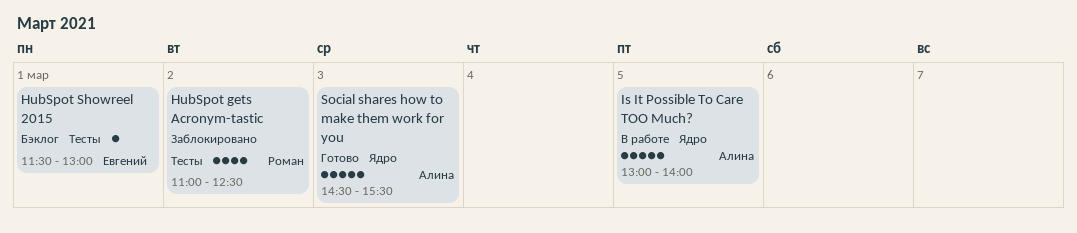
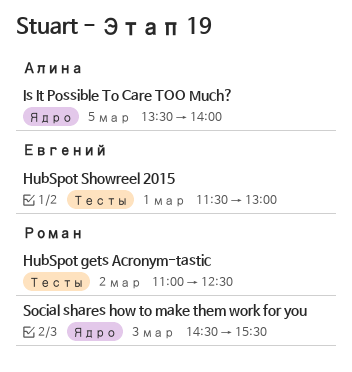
Is It Possible To Care TOO Much?, begins: 13:00 -> 13:30
Social shares how to make them work for you, owner: Алина -> Роман

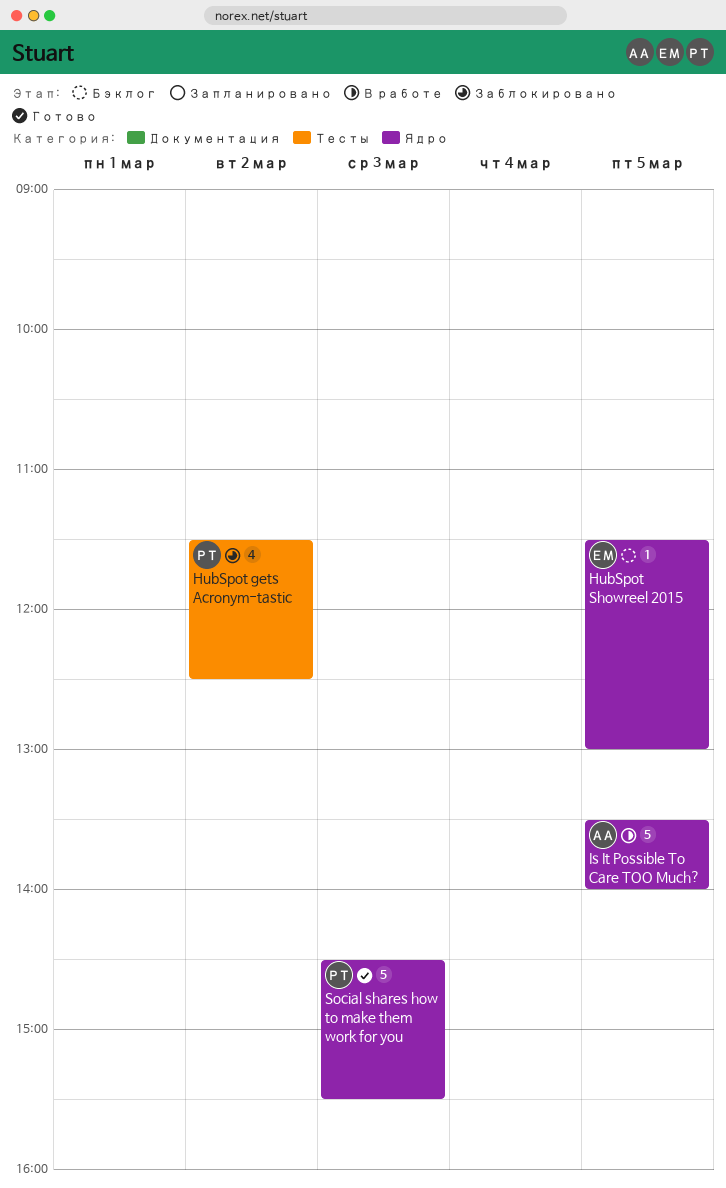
HubSpot gets Acronym-tastic, begins: 11:00 -> 11:30
HubSpot Showreel 2015, label: Тесты -> Ядро
HubSpot Showreel 2015, day: Mar 1 -> Mar 5

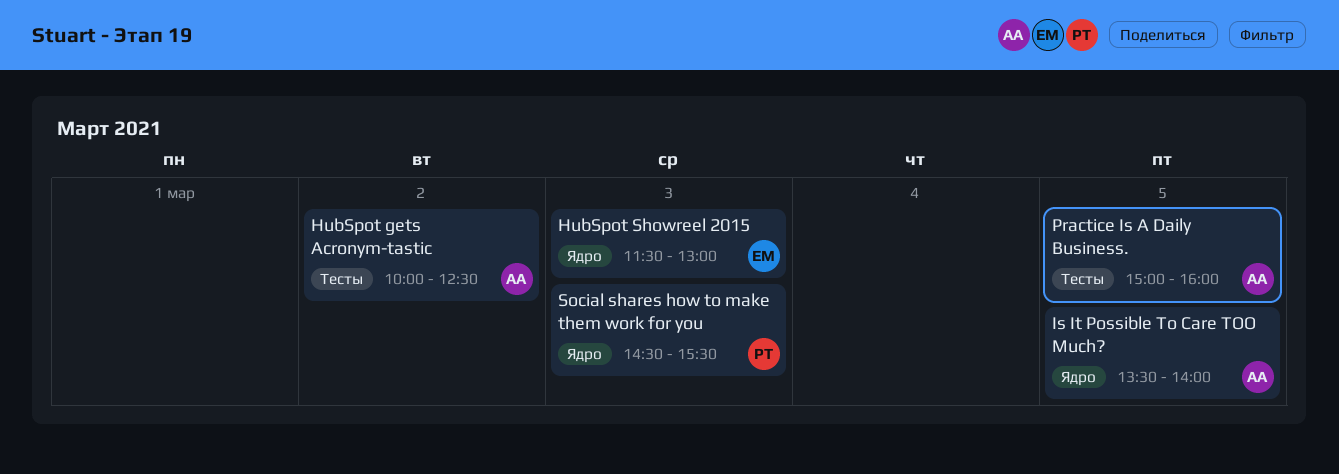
HubSpot gets Acronym-tastic, owner: РТ -> АА
HubSpot gets Acronym-tastic, begins: 11:30 -> 10:00
HubSpot Showreel 2015, day: Mar 5 -> Mar 3
Practice Is A Daily Business.: none -> present

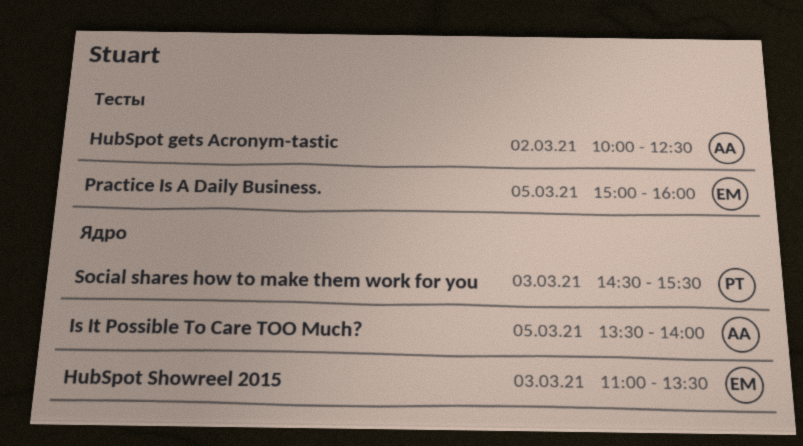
HubSpot Showreel 2015, begins: 11:30 -> 11:00
HubSpot Showreel 2015, ends: 13:00 -> 13:30
Practice Is A Daily Business., owner: АА -> ЕМ

